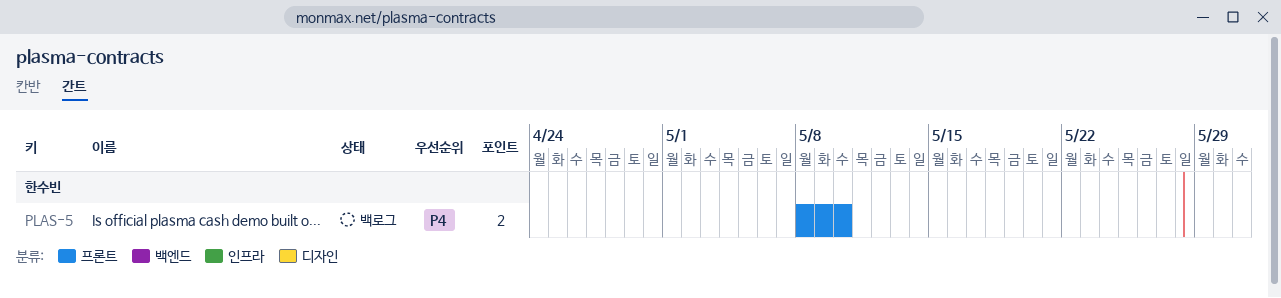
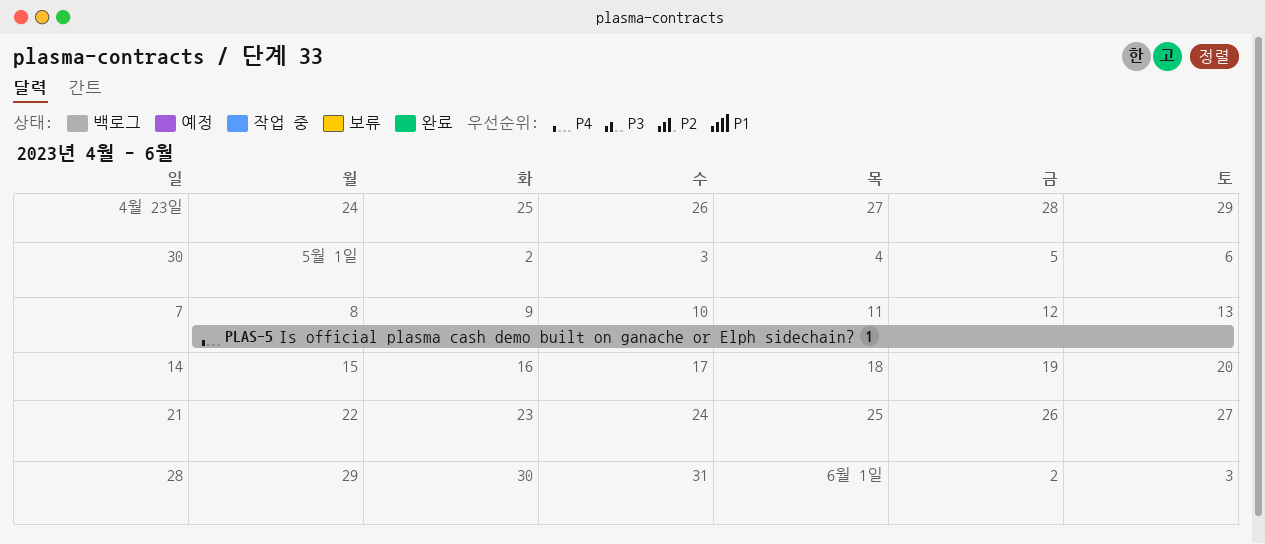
PLAS-5, estimate: 2 -> 1
PLAS-5, due: May 10 -> May 13

